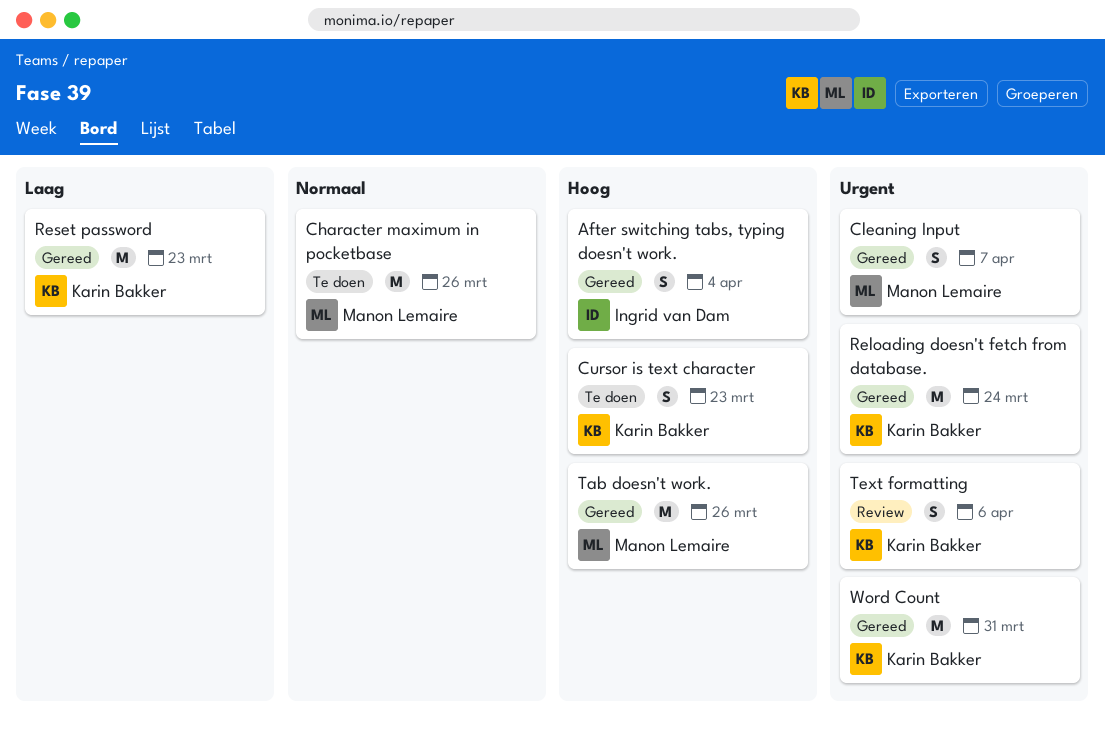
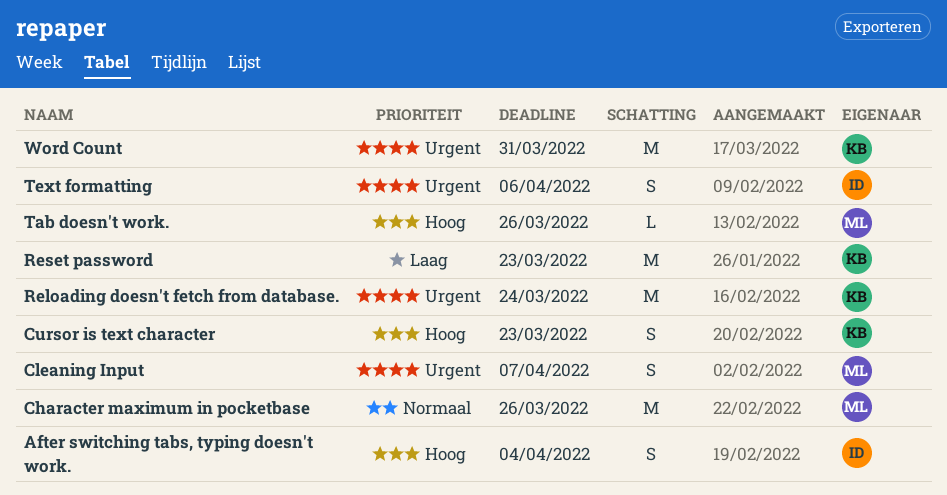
Tab doesn't work., estimate: M -> L
Text formatting, owner: Karin Bakker -> Ingrid van Dam

